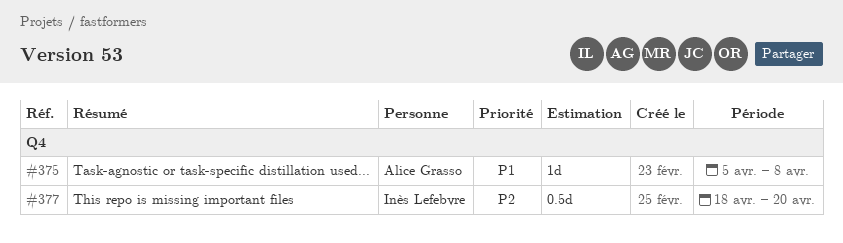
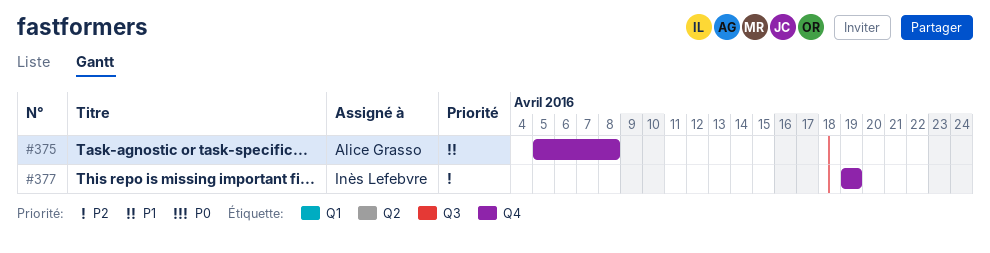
#377, start: Apr 18 -> Apr 19
#377, due: Apr 20 -> Apr 19

